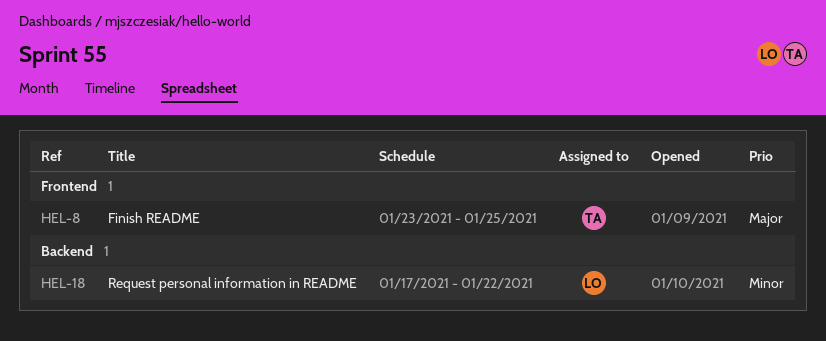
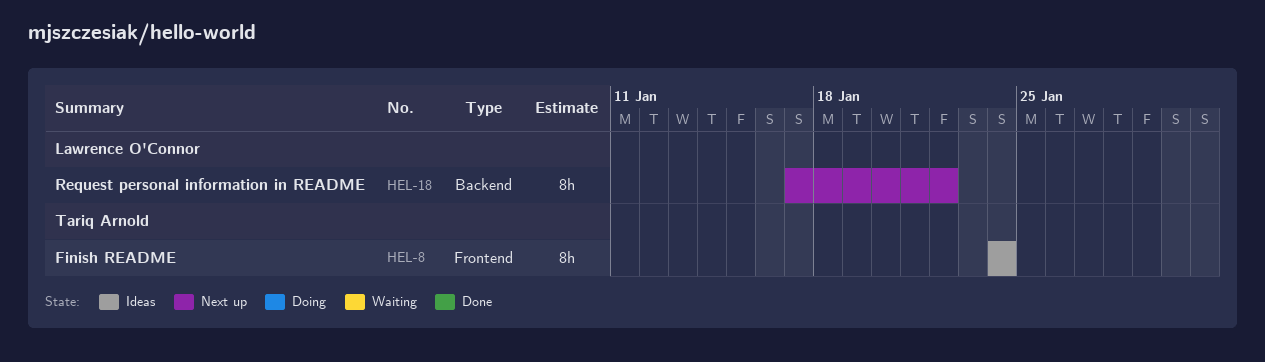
HEL-8, start: Jan 23 -> Jan 24
HEL-8, due: Jan 25 -> Jan 24

